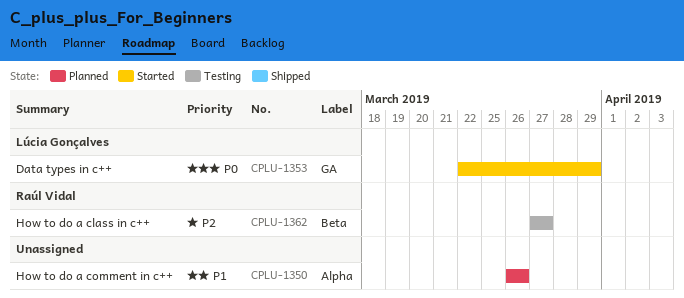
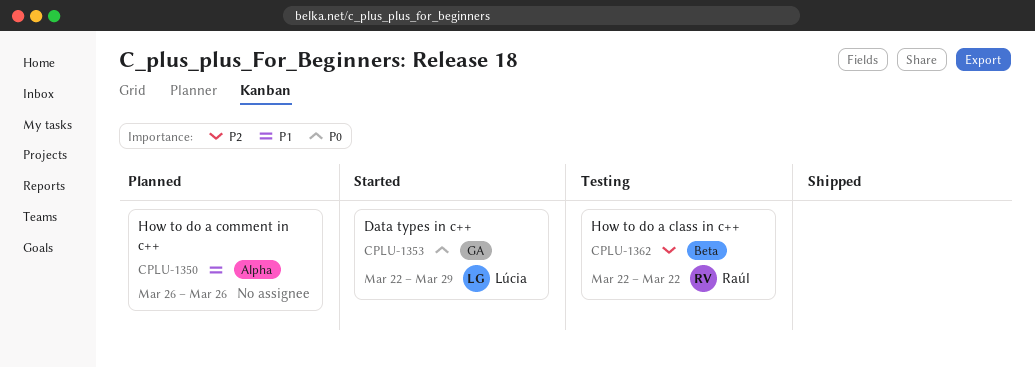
CPLU-1362, start: Mar 27 -> Mar 22
CPLU-1362, due: Mar 27 -> Mar 22

